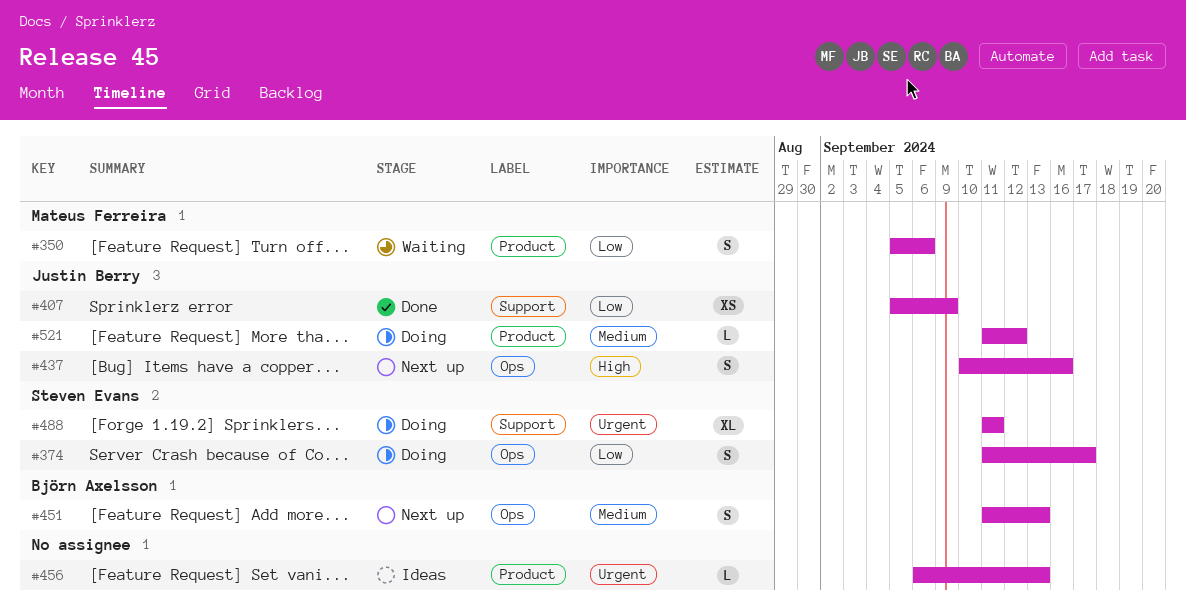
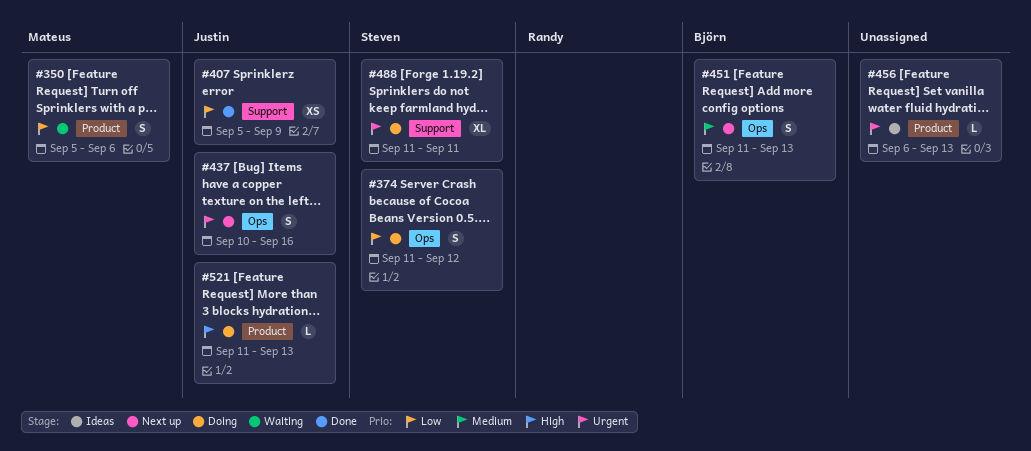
#374, due: Sep 17 -> Sep 12
#437, priority: High -> Urgent
#521, priority: Medium -> High
#521, due: Sep 12 -> Sep 13

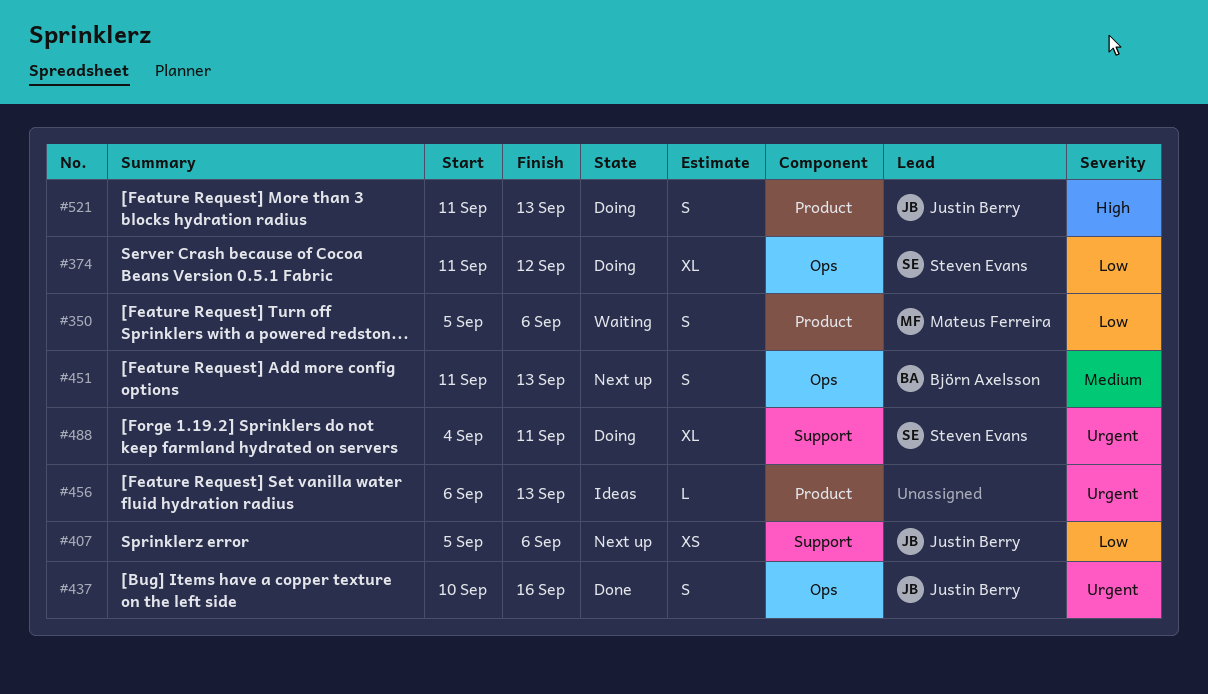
#374, estimate: S -> XL
#407, status: Done -> Next up
#407, due: Sep 9 -> Sep 6
#437, status: Next up -> Done
#488, start: Sep 11 -> Sep 4
#521, estimate: L -> S

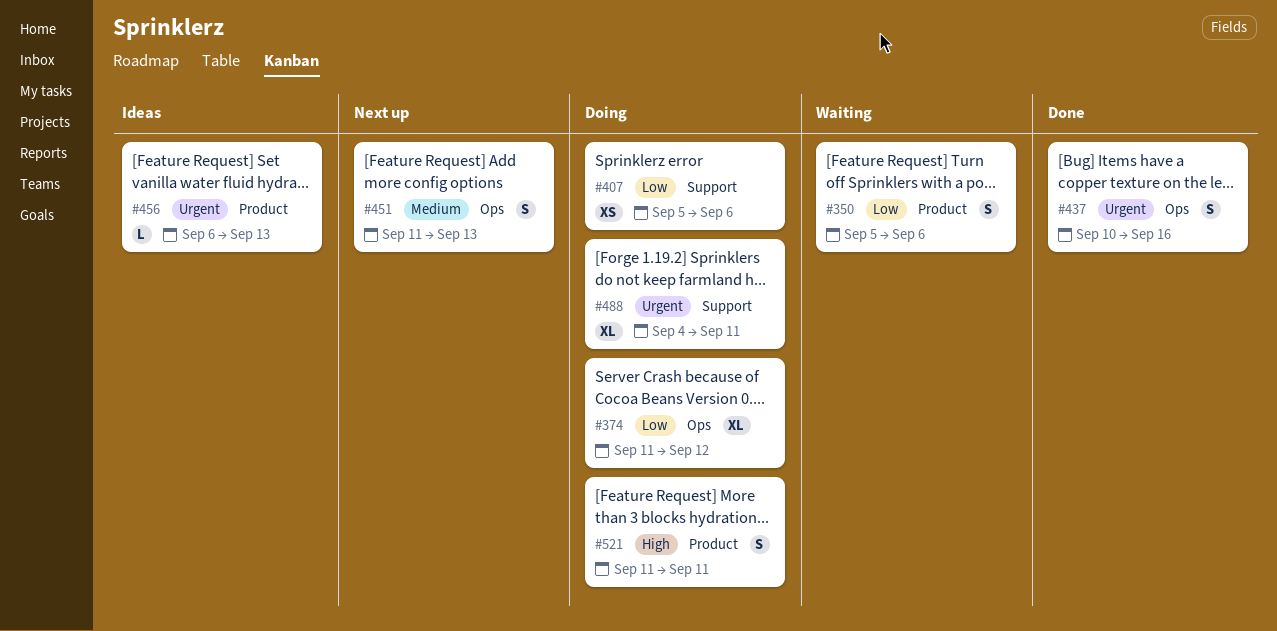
#407, status: Next up -> Doing
#521, due: Sep 13 -> Sep 11

